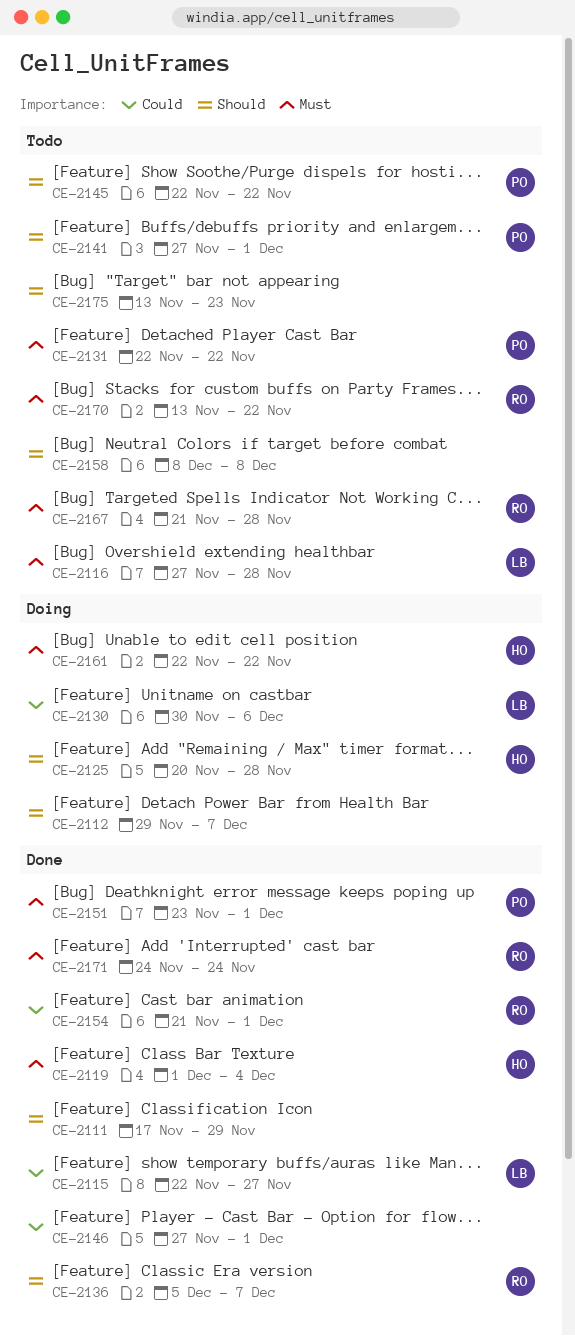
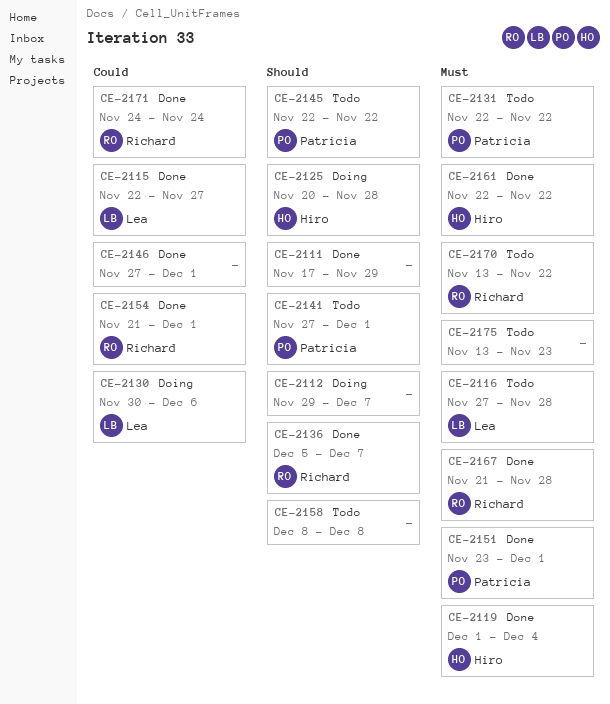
CE-2161, status: Doing -> Done
CE-2167, status: Todo -> Done
CE-2171, priority: Must -> Could
CE-2175, priority: Should -> Must

